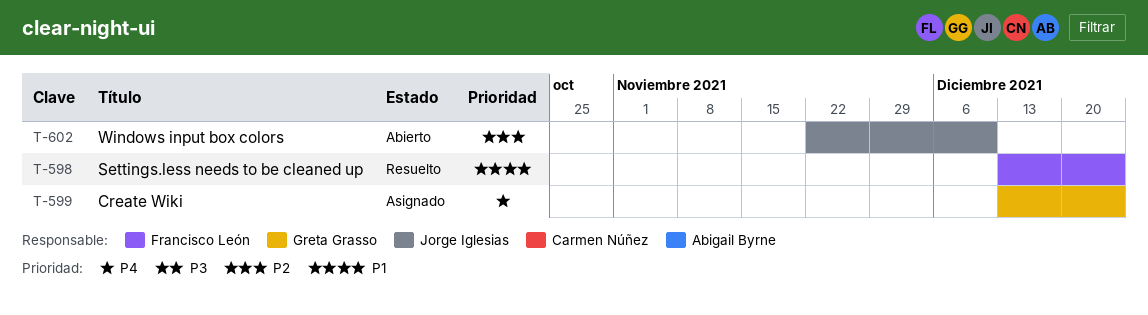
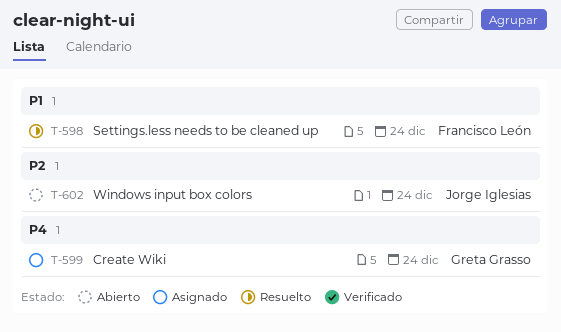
T-602, due: Dec 10 -> Dec 24

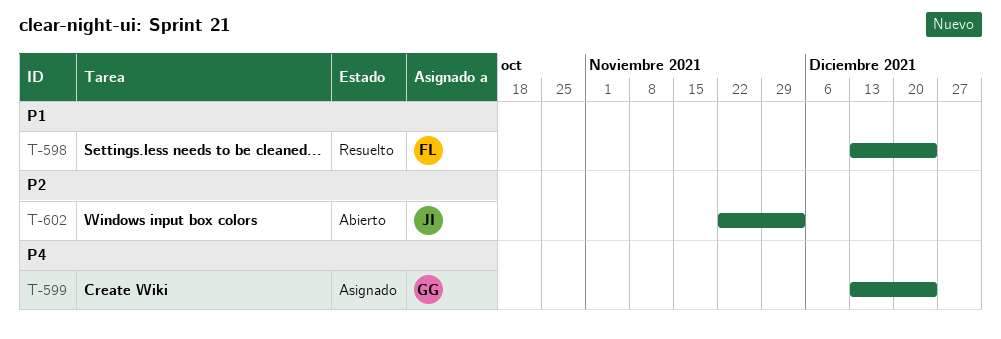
T-602, due: Dec 24 -> Dec 3

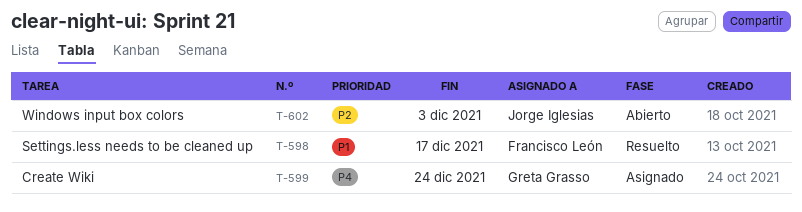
T-598, due: Dec 24 -> Dec 17

